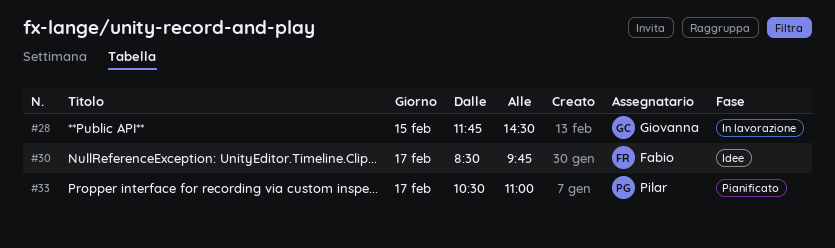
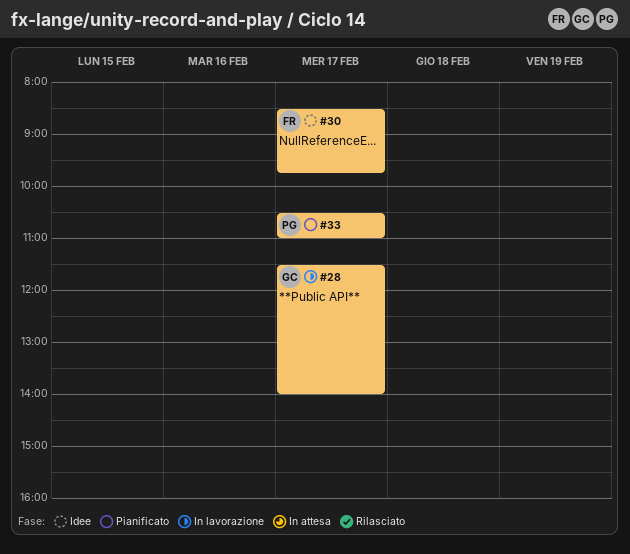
#28, day: Feb 15 -> Feb 17
#28, begins: 11:45 -> 11:30
#28, ends: 14:30 -> 14:00

